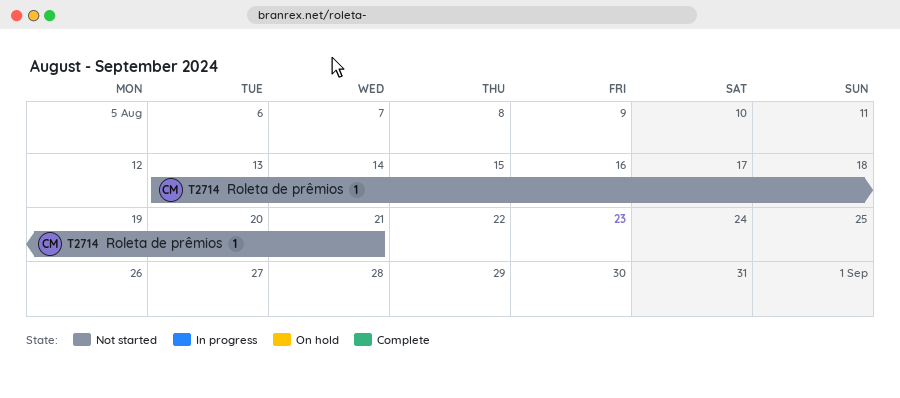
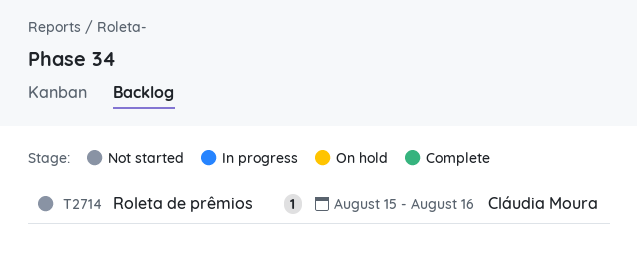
T2714, start: Aug 13 -> Aug 15
T2714, due: Aug 21 -> Aug 16

